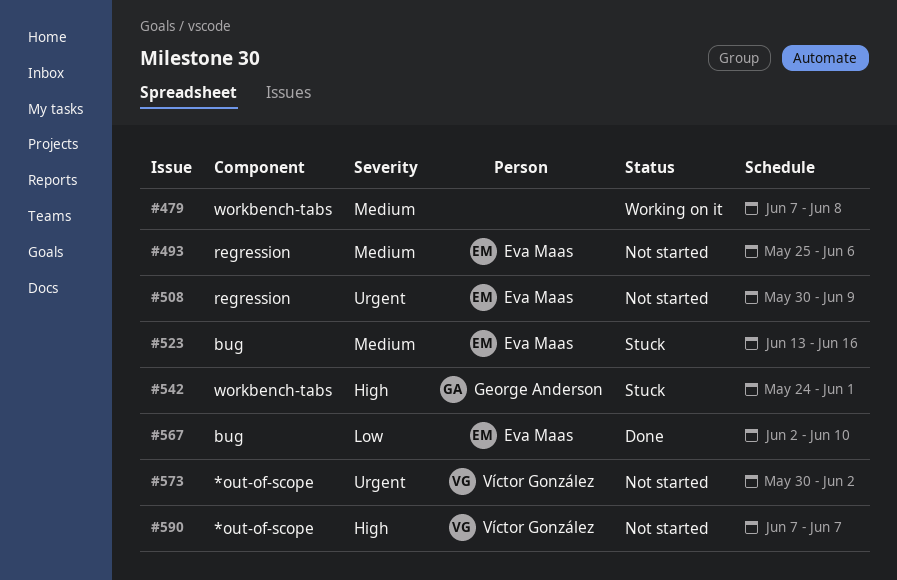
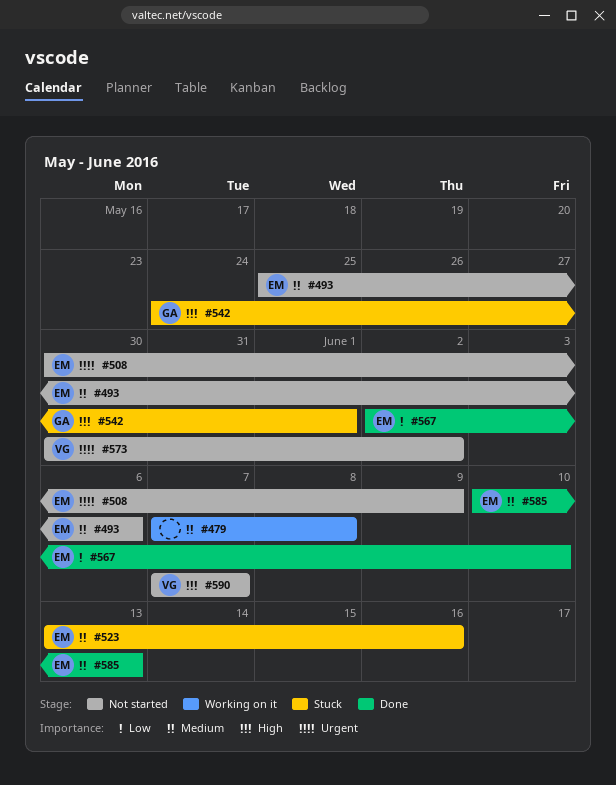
#585: none -> present

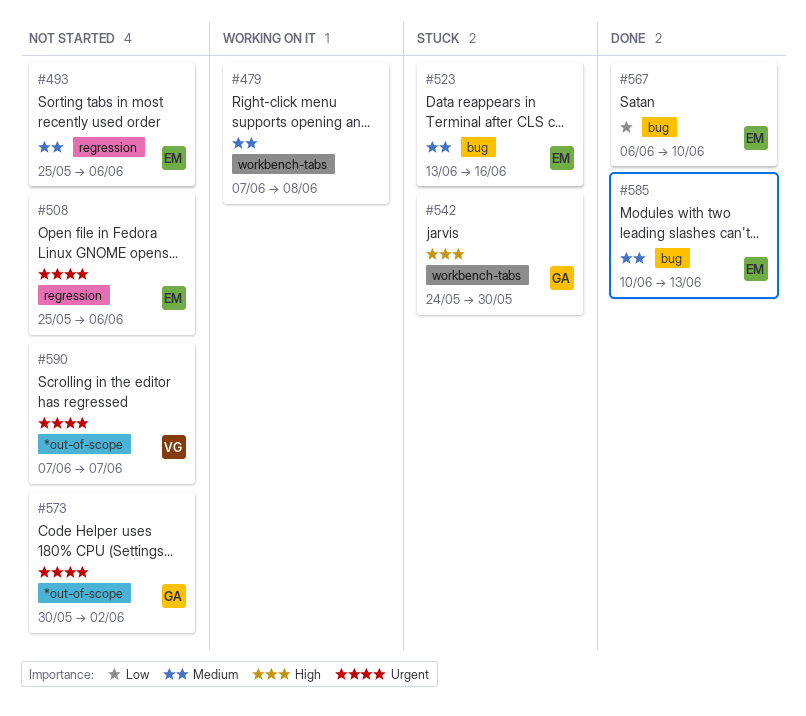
#508, start: May 30 -> May 25
#508, due: Jun 9 -> Jun 6
#542, due: Jun 1 -> May 30
#567, start: Jun 2 -> Jun 6
#573, owner: VG -> GA
#590, priority: High -> Urgent

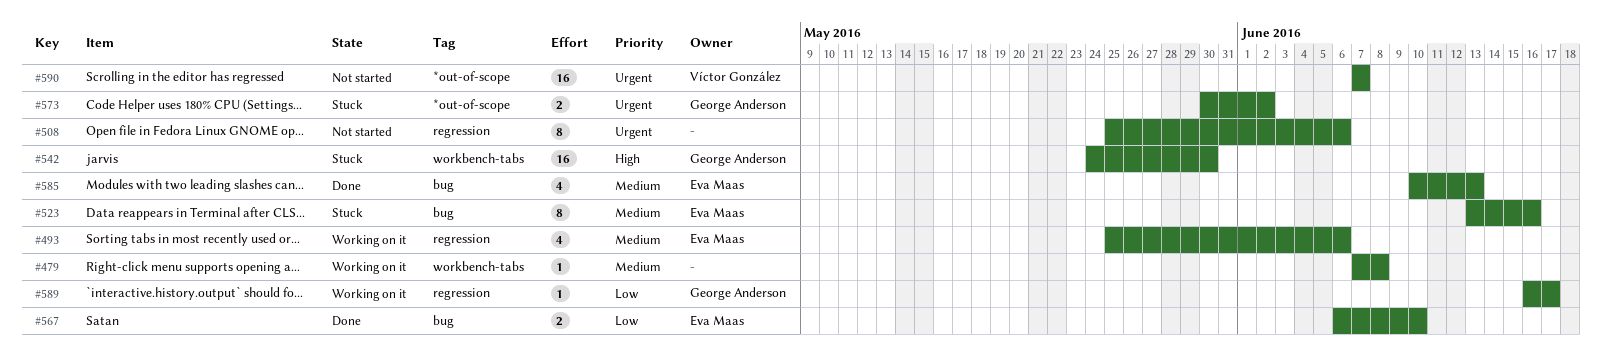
#493, status: Not started -> Working on it
#508, owner: Eva Maas -> none
#573, status: Not started -> Stuck
#589: none -> present

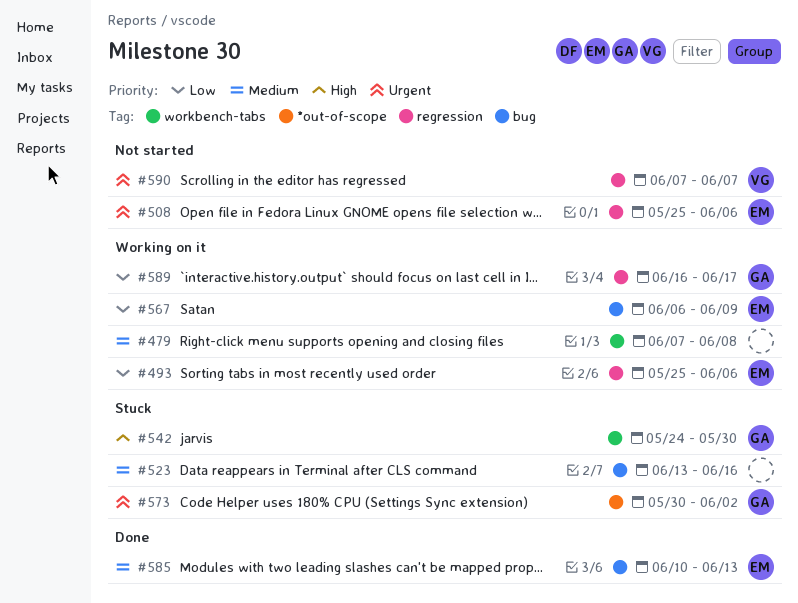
#493, priority: Medium -> Low
#508, owner: none -> Eva Maas
#523, owner: Eva Maas -> none
#567, status: Done -> Working on it
#567, due: Jun 10 -> Jun 9
#590, label: *out-of-scope -> regression

